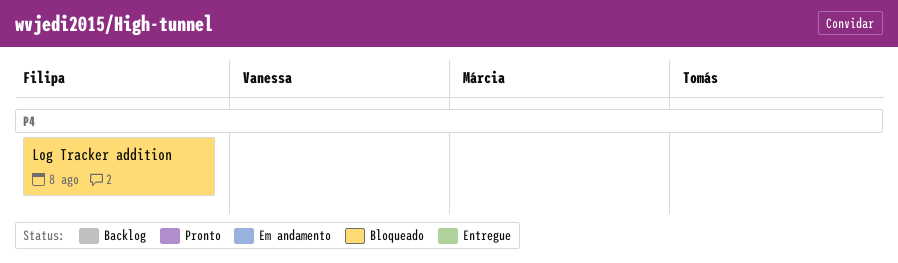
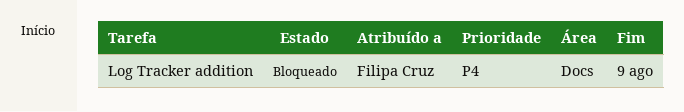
Log Tracker addition, due: Aug 8 -> Aug 9

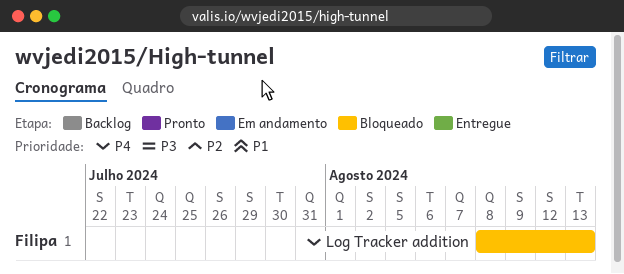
Log Tracker addition, due: Aug 9 -> Aug 13

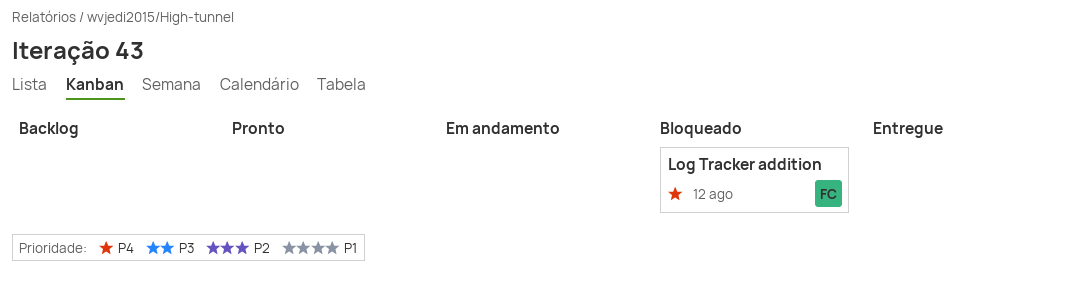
Log Tracker addition, due: Aug 13 -> Aug 12

